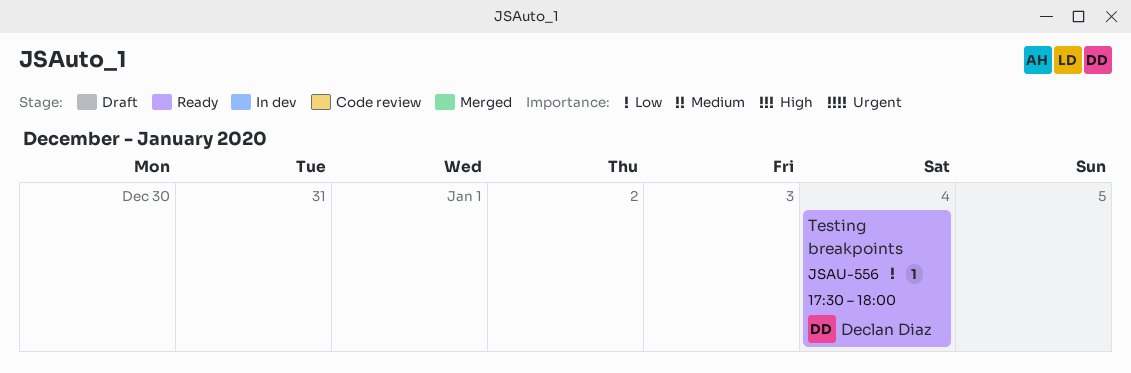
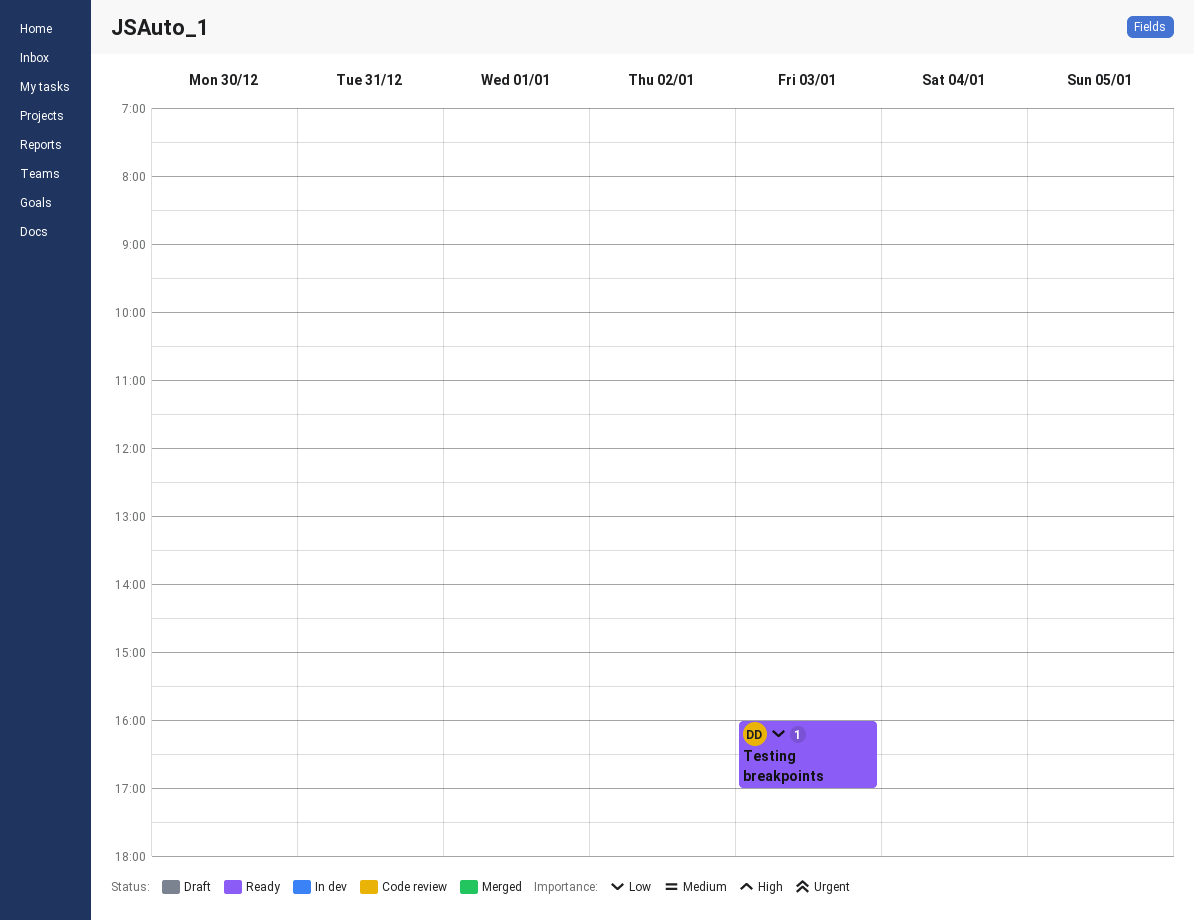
Testing breakpoints, day: Jan 4 -> Jan 3
Testing breakpoints, begins: 17:30 -> 16:00
Testing breakpoints, ends: 18:00 -> 17:00

